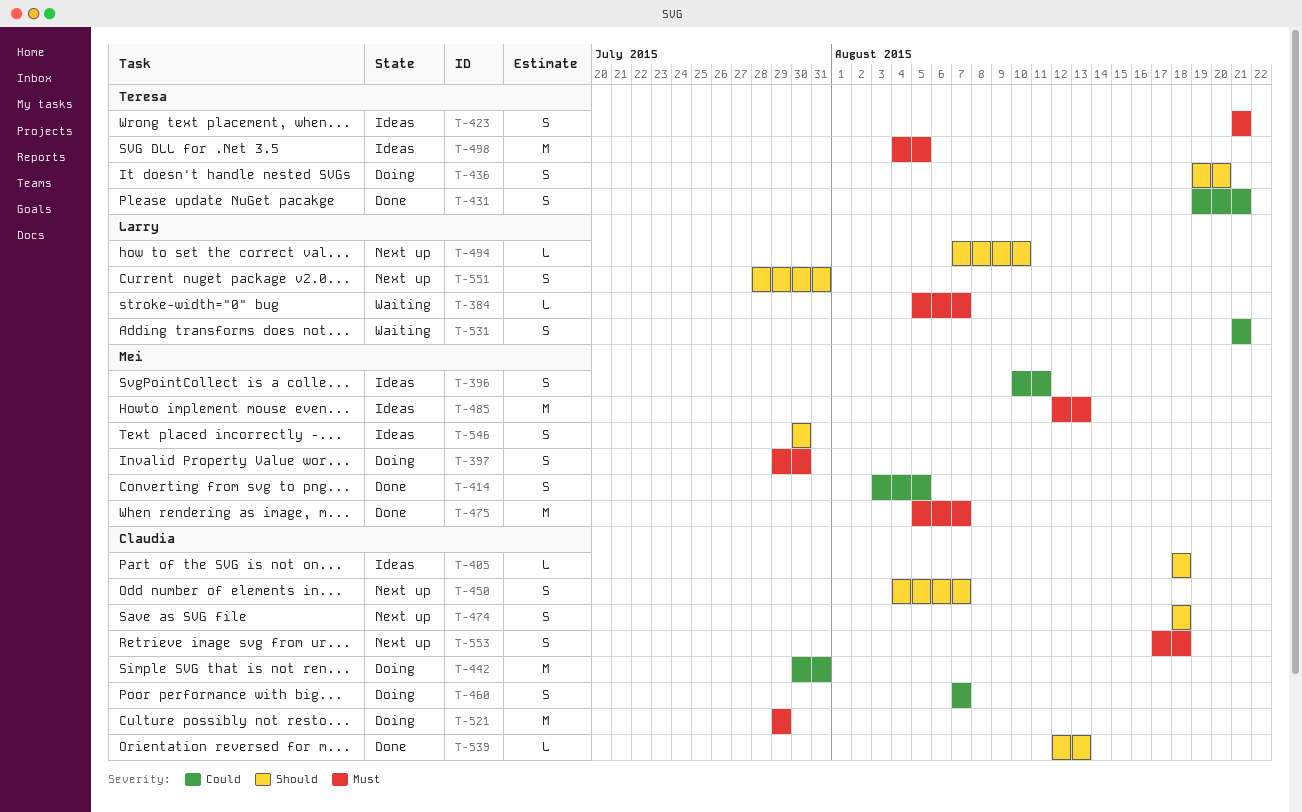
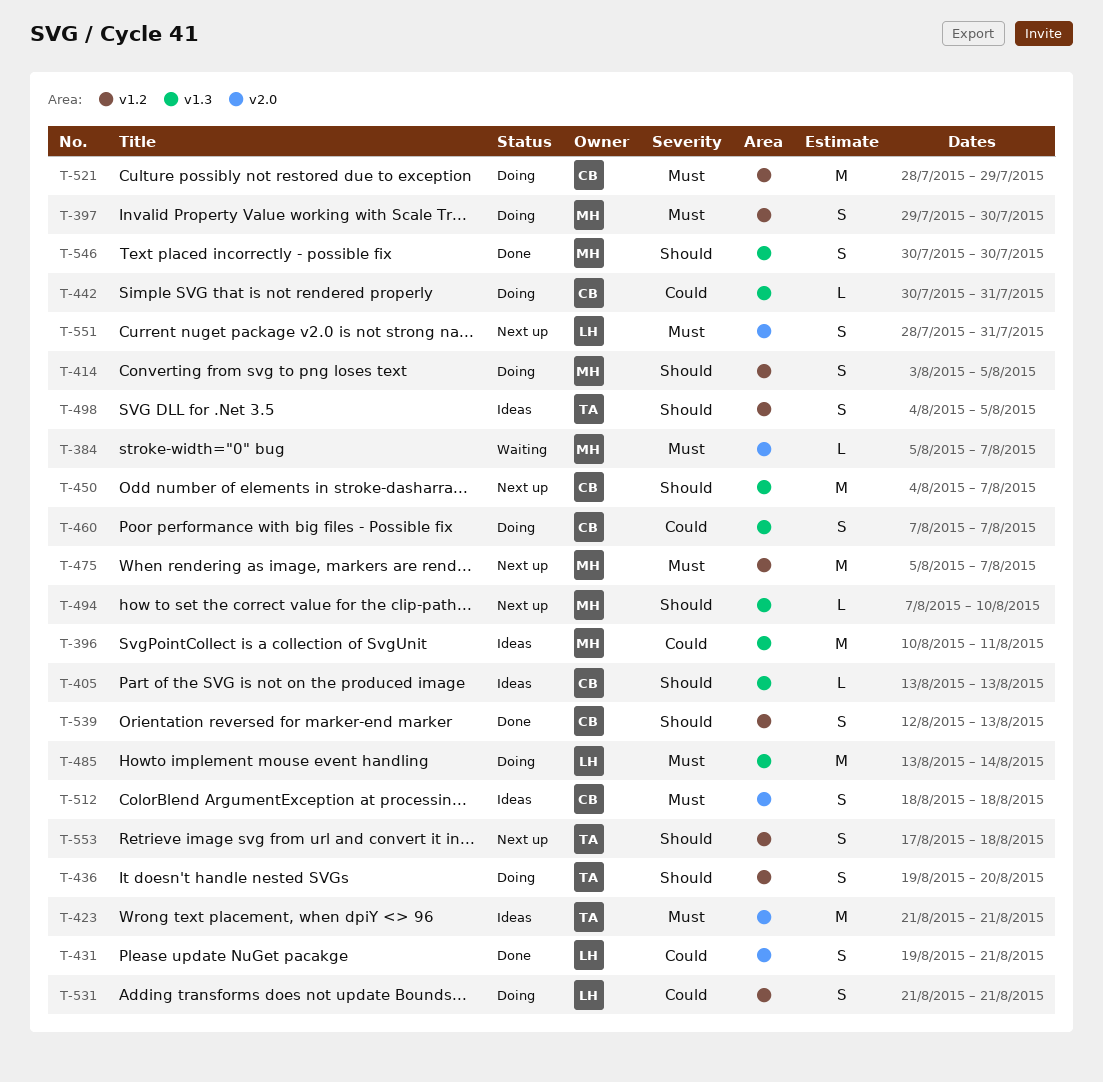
T-384, owner: Larry -> Mei
T-396, estimate: S -> M
T-405, start: Aug 18 -> Aug 13
T-405, due: Aug 18 -> Aug 13
T-414, status: Done -> Doing
T-414, priority: Could -> Should
T-423, estimate: S -> M
T-431, owner: Teresa -> Larry
T-442, estimate: M -> L
T-450, estimate: S -> M
T-474: present -> none
T-475, status: Done -> Next up
T-485, status: Ideas -> Doing
T-485, owner: Mei -> Larry
T-485, start: Aug 12 -> Aug 13
T-485, due: Aug 13 -> Aug 14
T-494, owner: Larry -> Mei
T-498, priority: Must -> Should
T-498, estimate: M -> S
T-512: none -> present
T-521, start: Jul 29 -> Jul 28
T-531, status: Waiting -> Doing
T-539, estimate: L -> S
T-546, status: Ideas -> Done
T-551, priority: Should -> Must
T-553, owner: Claudia -> Teresa
T-553, priority: Must -> Should

